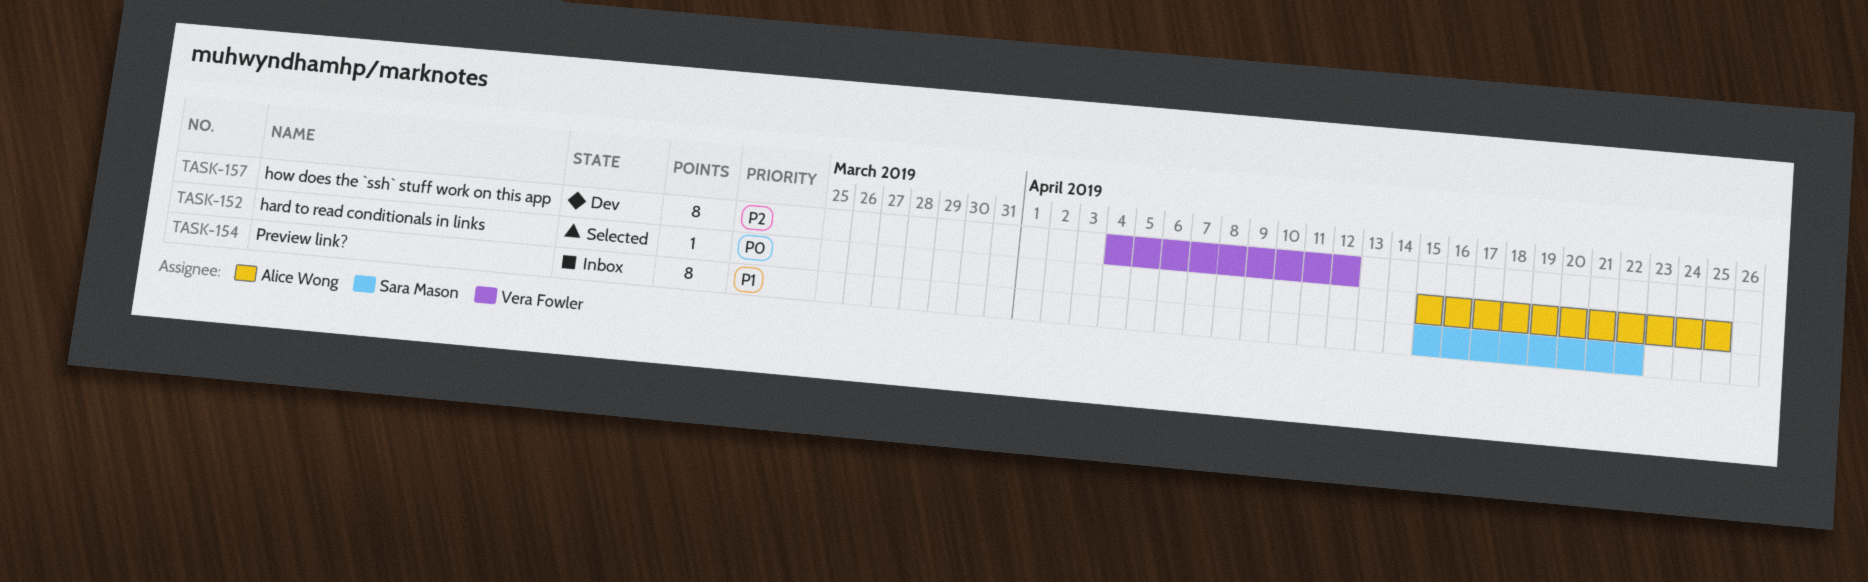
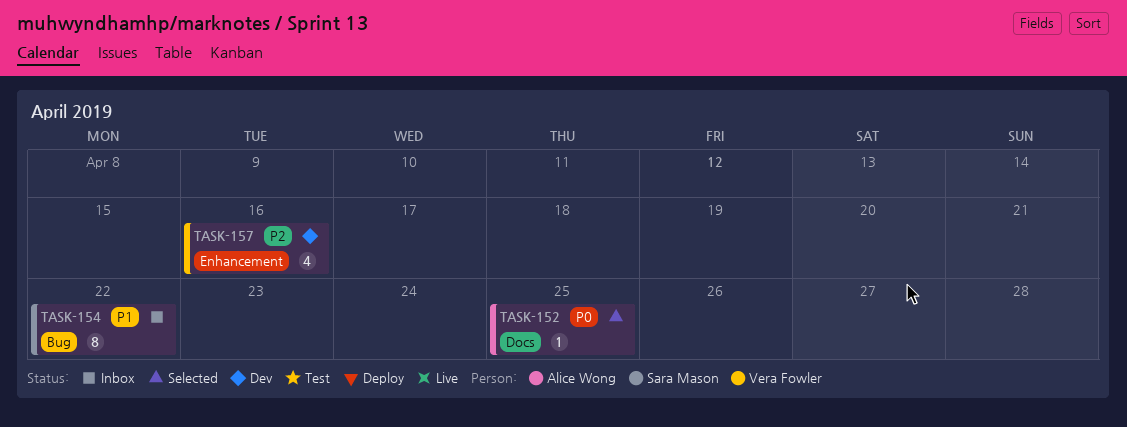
TASK-157, estimate: 8 -> 4
TASK-157, due: Apr 12 -> Apr 16

